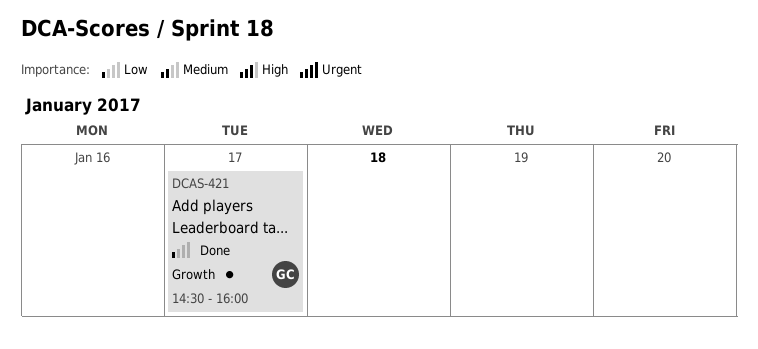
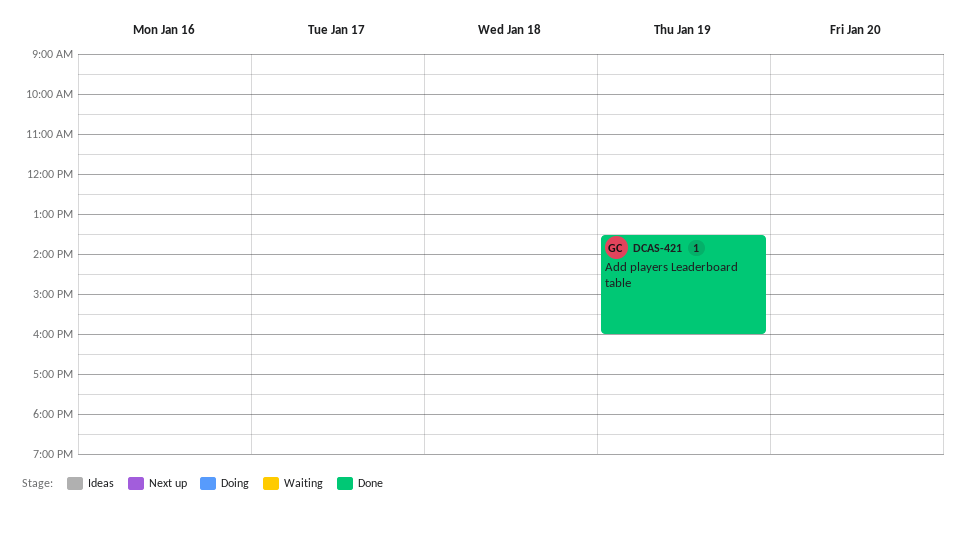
DCAS-421, day: Jan 17 -> Jan 19
DCAS-421, begins: 14:30 -> 13:30

